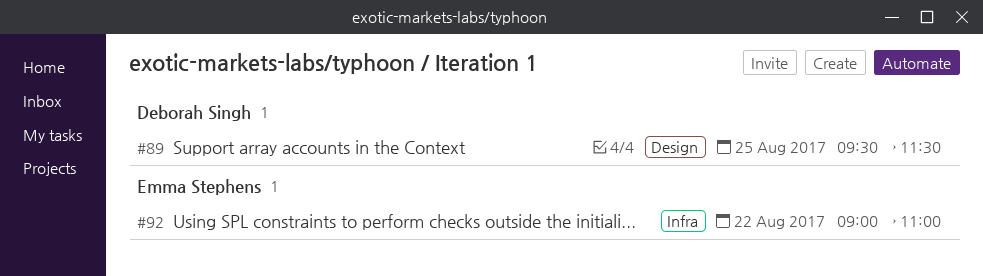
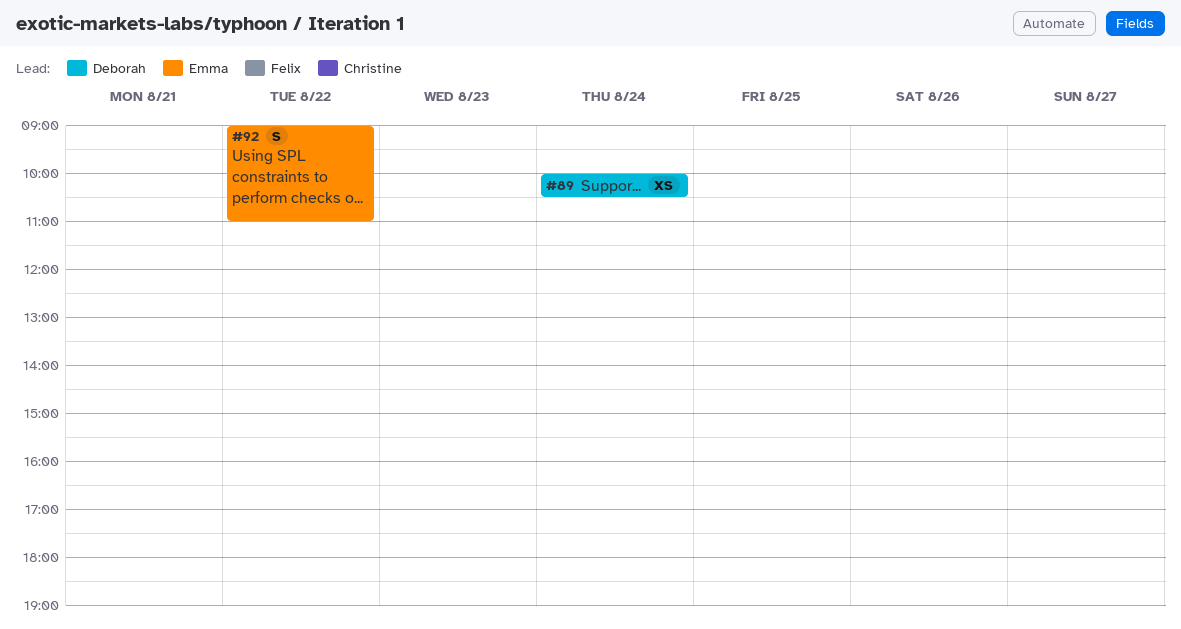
#89, day: Aug 25 -> Aug 24
#89, begins: 09:30 -> 10:00
#89, ends: 11:30 -> 10:30

